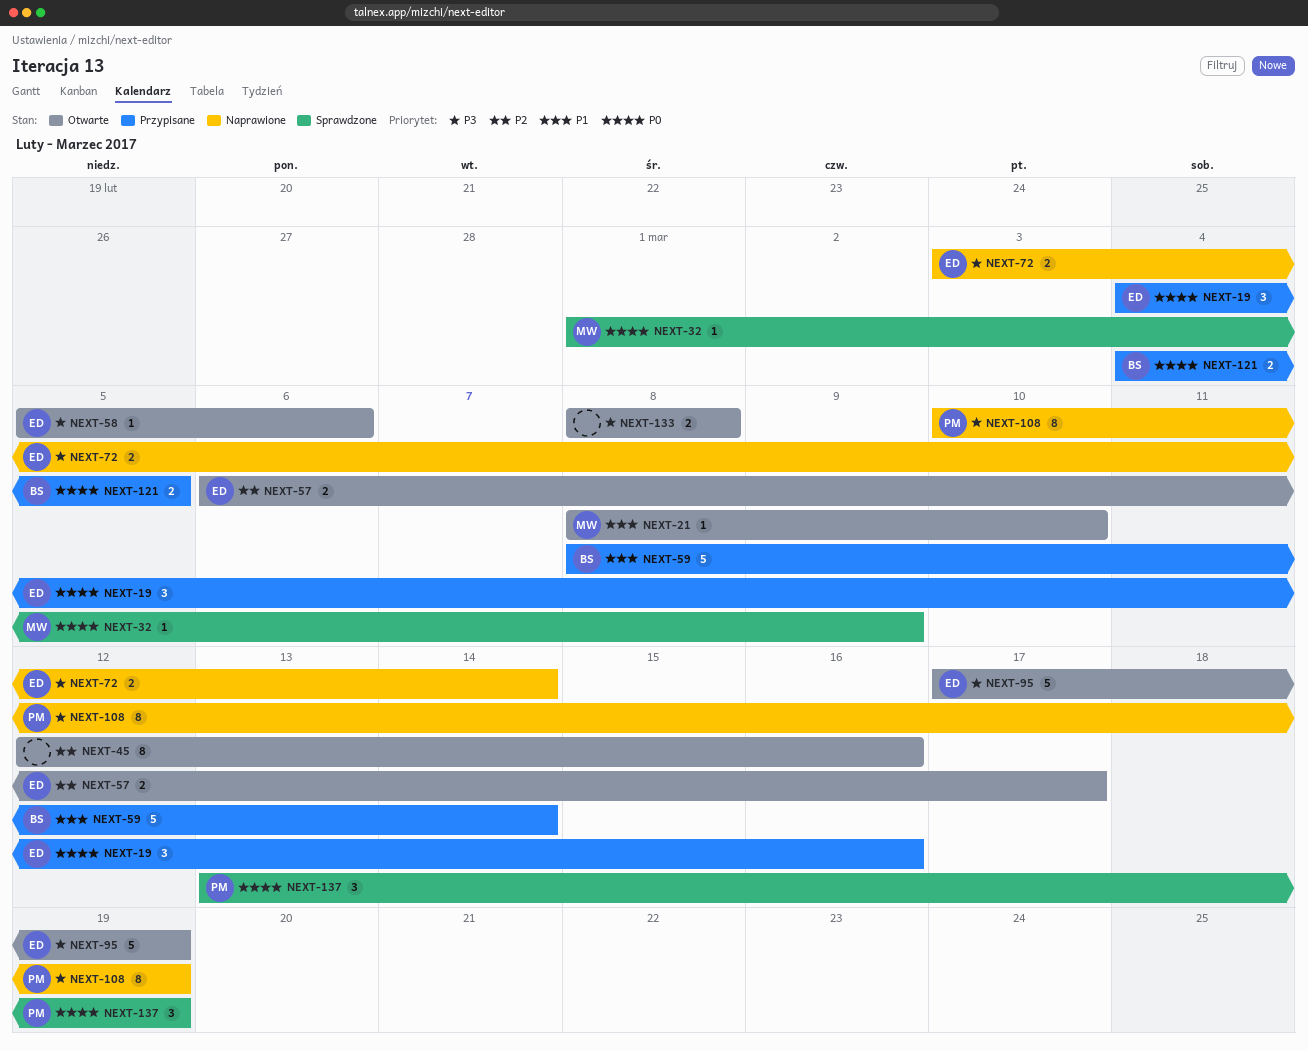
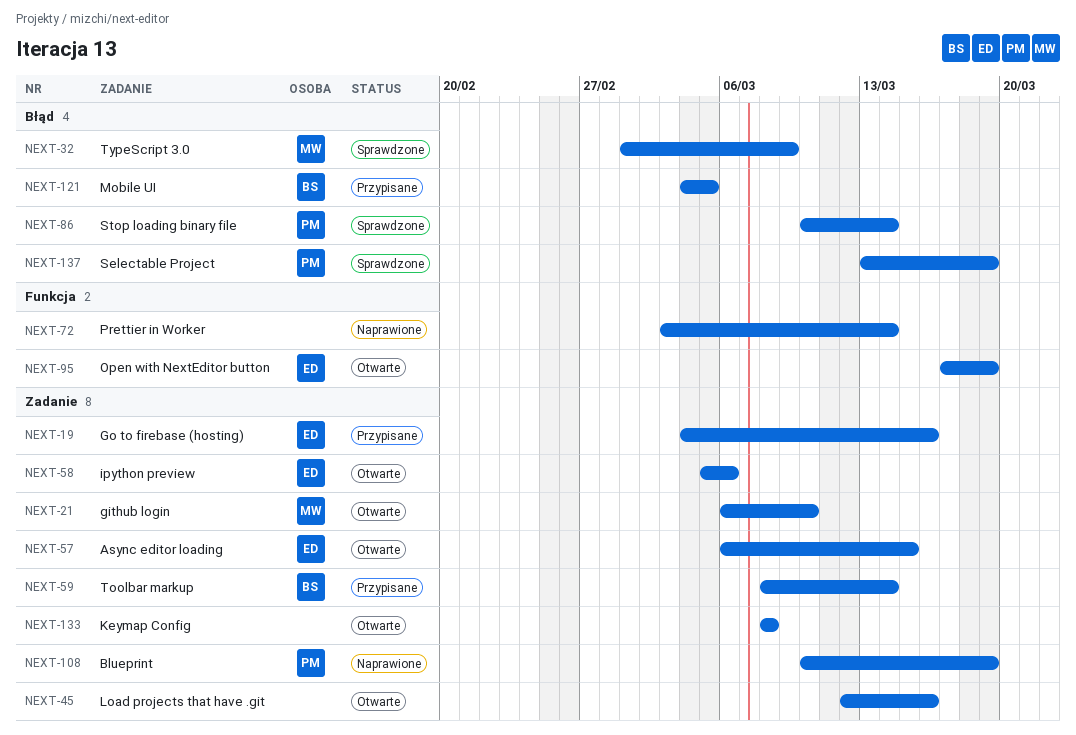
NEXT-21, start: Mar 8 -> Mar 6
NEXT-57, due: Mar 17 -> Mar 15
NEXT-72, owner: ED -> none
NEXT-86: none -> present

